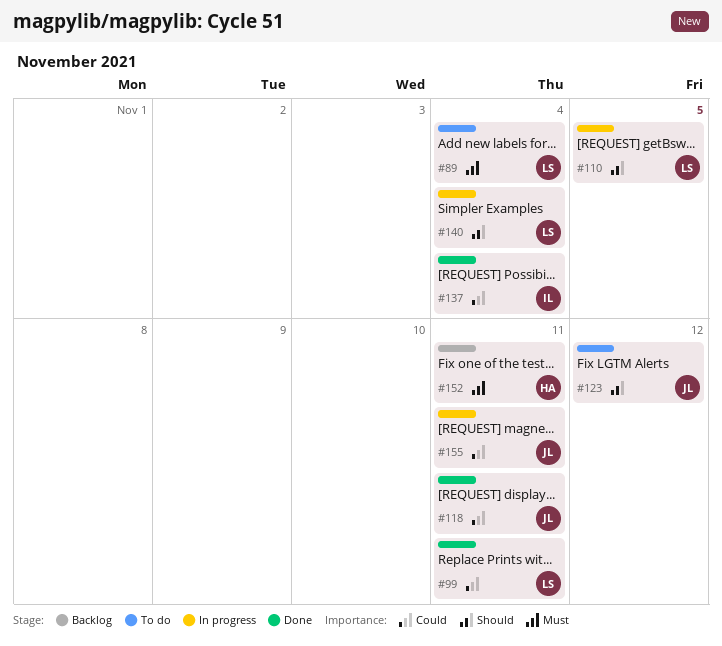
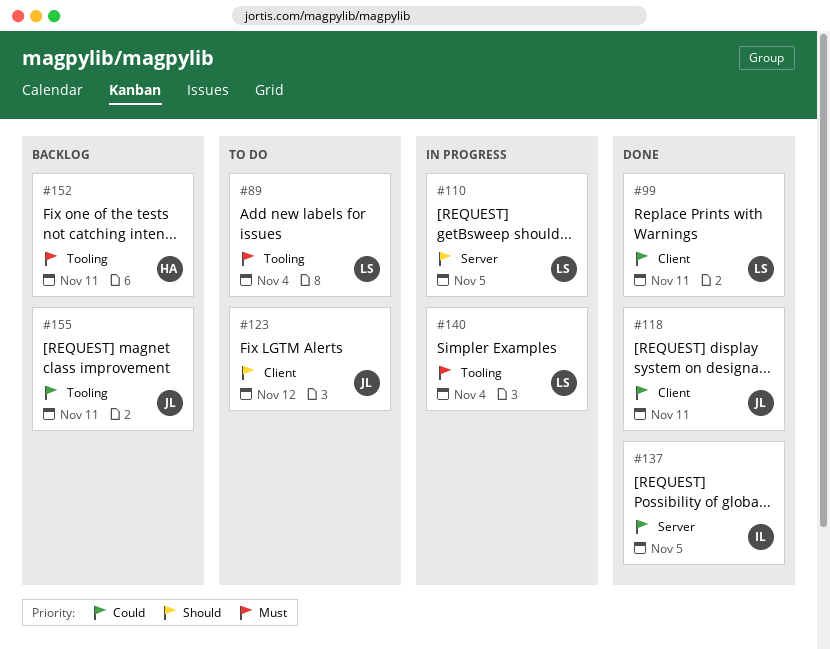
#137, due: Nov 4 -> Nov 5
#140, priority: Should -> Must
#155, status: In progress -> Backlog

